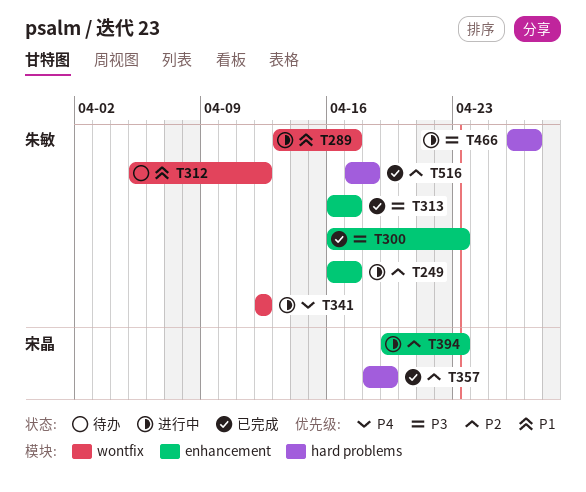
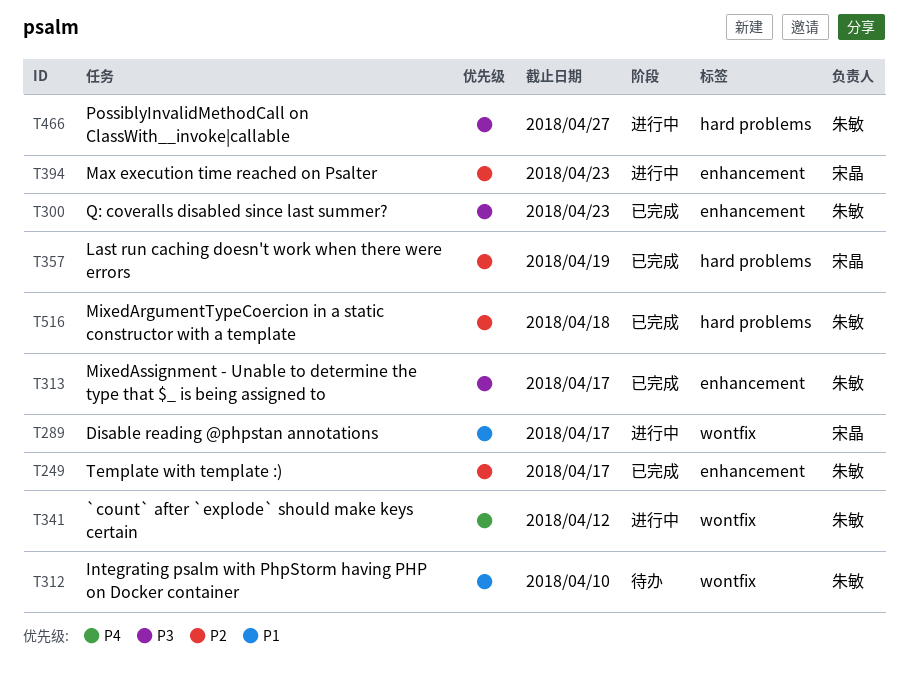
T249, status: 进行中 -> 已完成
T289, owner: 朱敏 -> 宋晶
T312, due: Apr 12 -> Apr 10

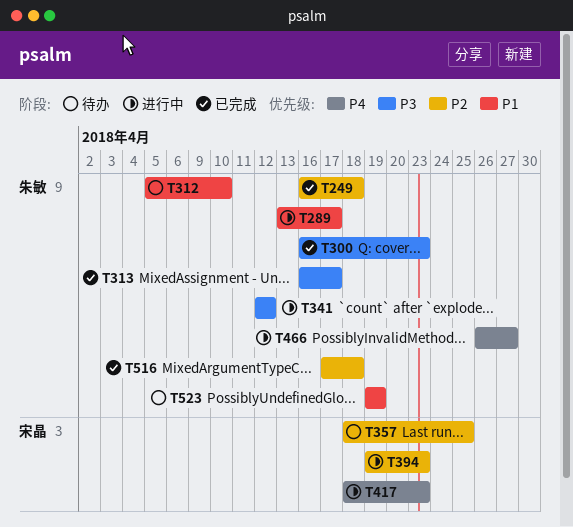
T249, due: Apr 17 -> Apr 18
T289, owner: 宋晶 -> 朱敏
T341, priority: P4 -> P3
T357, status: 已完成 -> 待办
T357, due: Apr 19 -> Apr 25
T417: none -> present
T466, priority: P3 -> P4
T523: none -> present

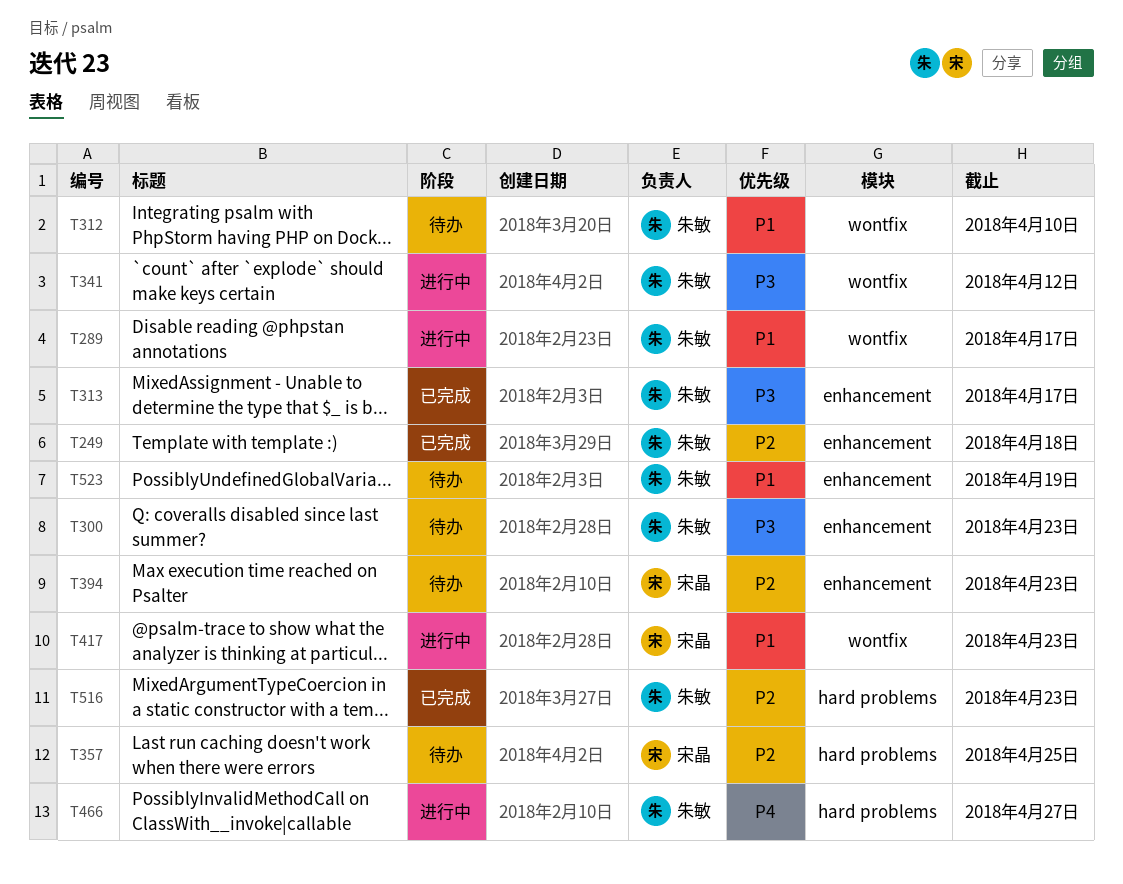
T300, status: 已完成 -> 待办
T394, status: 进行中 -> 待办
T417, priority: P4 -> P1
T516, due: Apr 18 -> Apr 23

